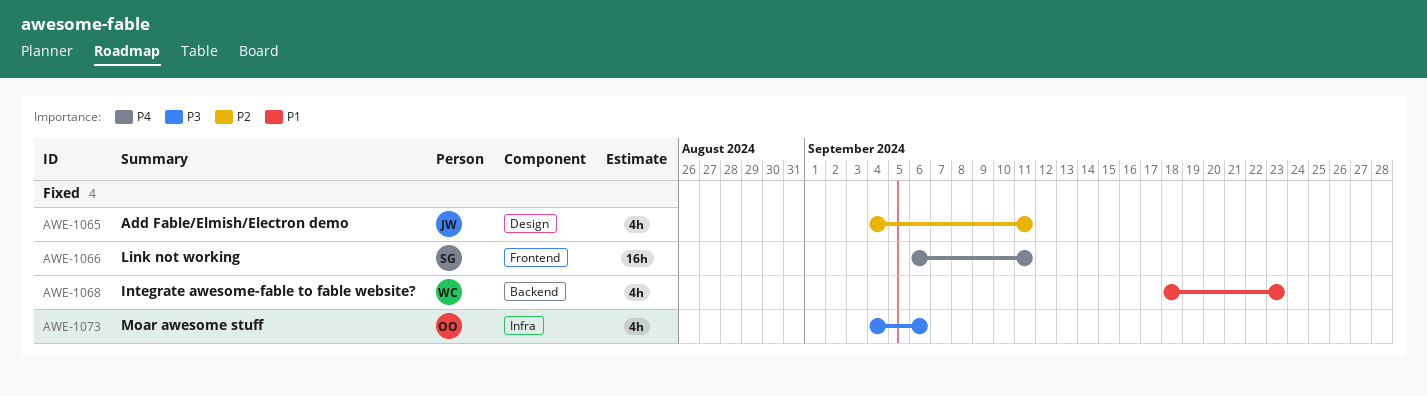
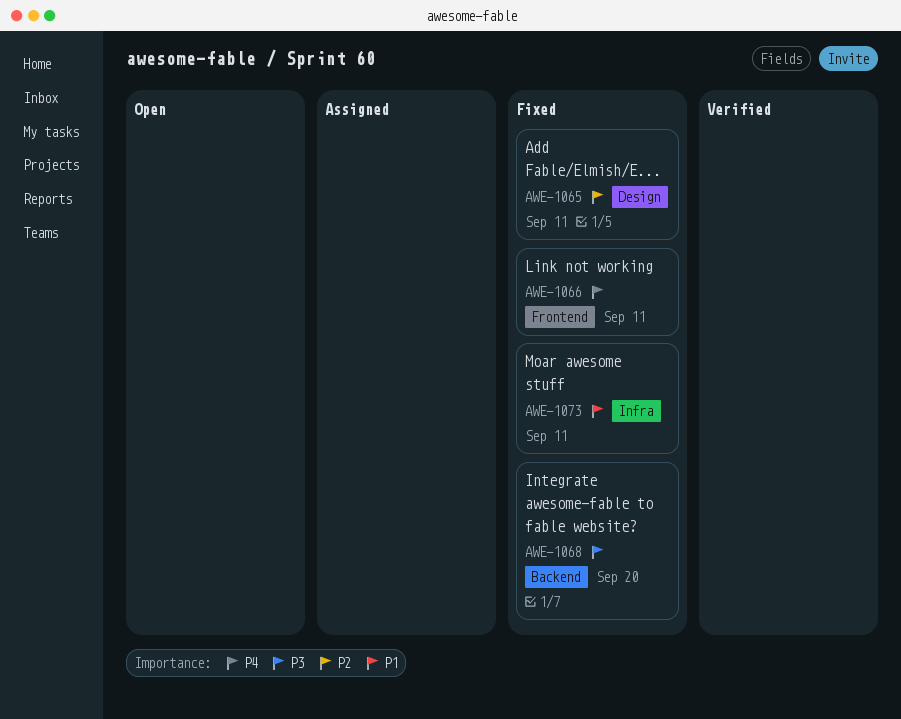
AWE-1068, priority: P1 -> P3
AWE-1068, due: Sep 23 -> Sep 20
AWE-1073, priority: P3 -> P1
AWE-1073, due: Sep 6 -> Sep 11

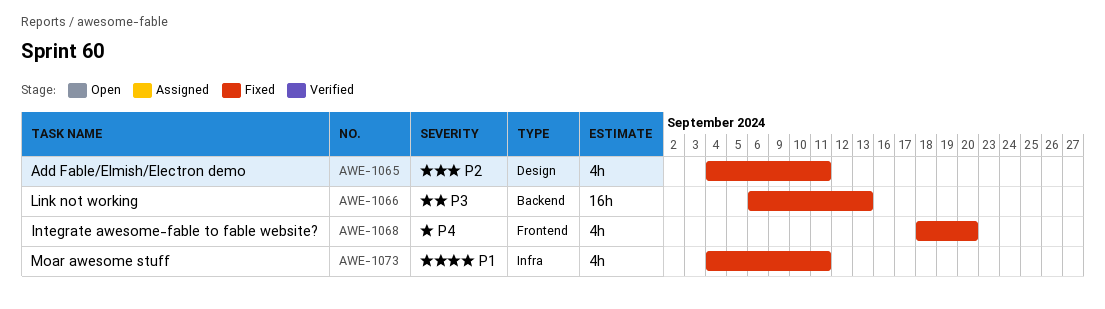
AWE-1066, priority: P4 -> P3
AWE-1066, label: Frontend -> Backend
AWE-1066, due: Sep 11 -> Sep 13
AWE-1068, priority: P3 -> P4
AWE-1068, label: Backend -> Frontend

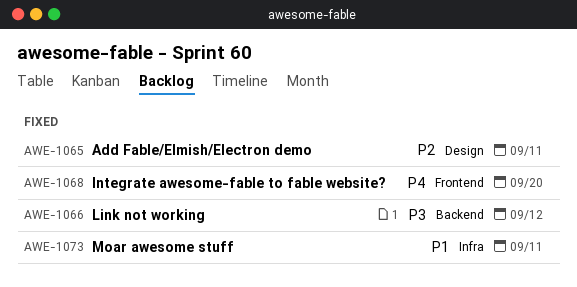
AWE-1066, due: Sep 13 -> Sep 12

